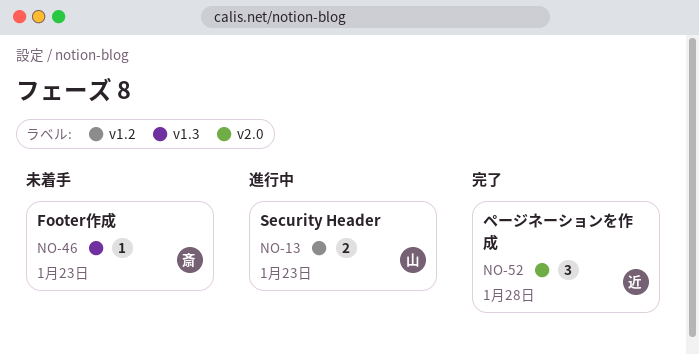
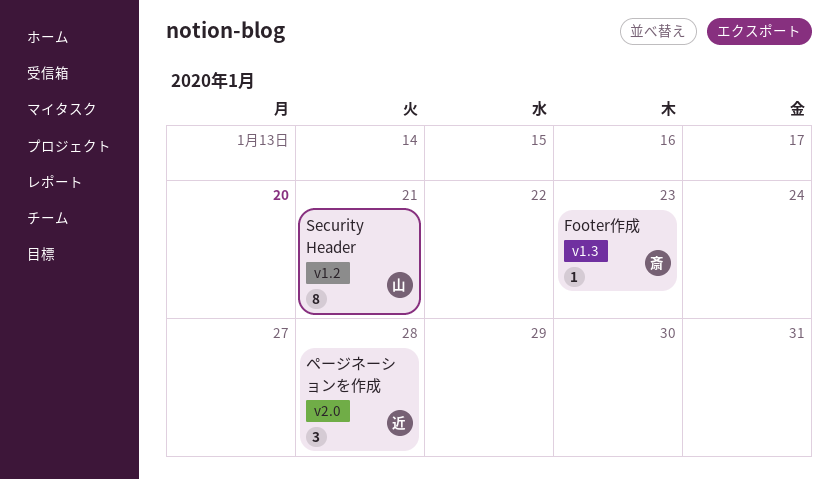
Security Header, estimate: 2 -> 8
Security Header, due: Jan 23 -> Jan 21

